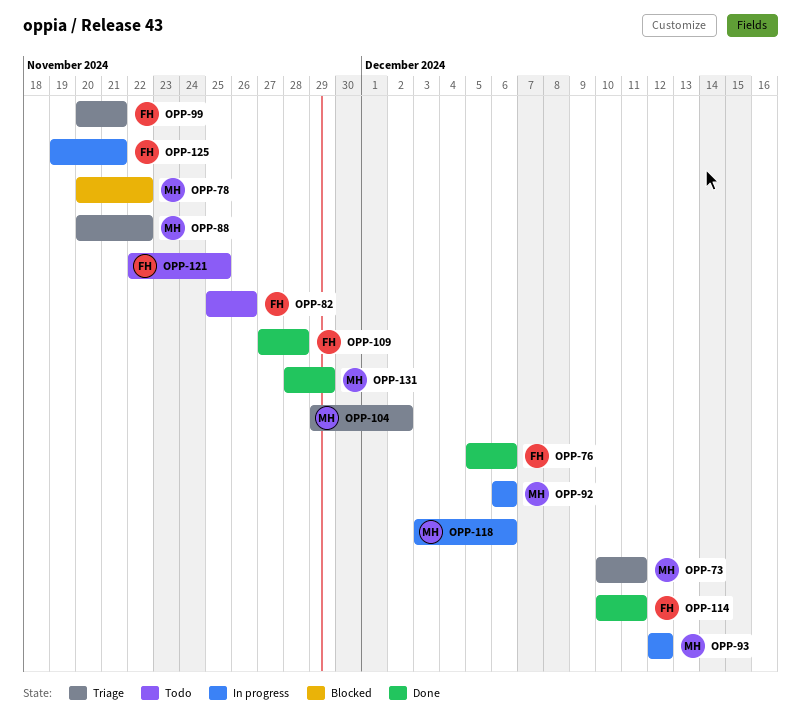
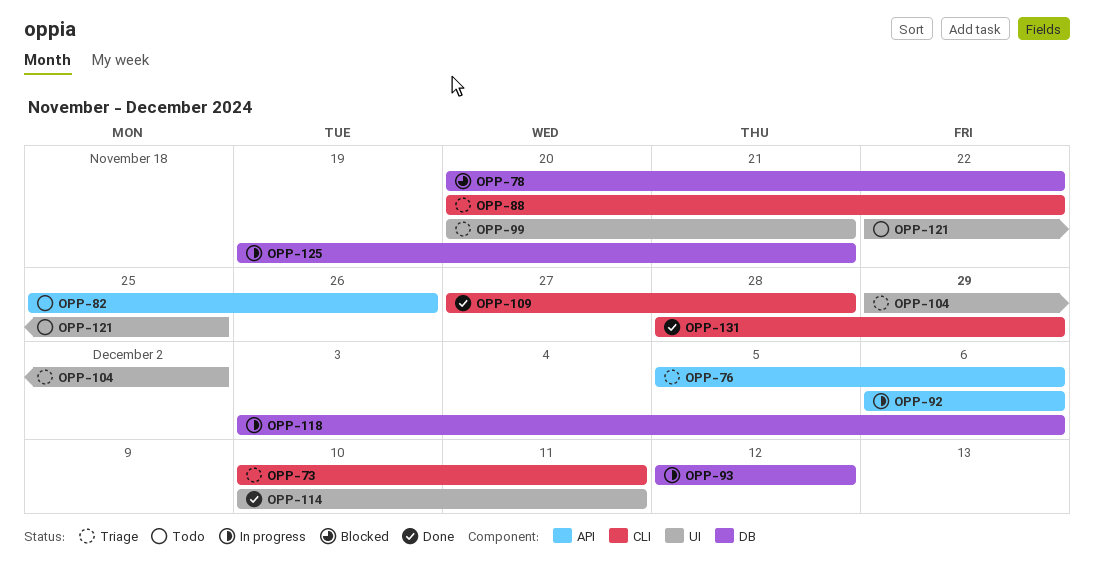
OPP-76, status: Done -> Triage

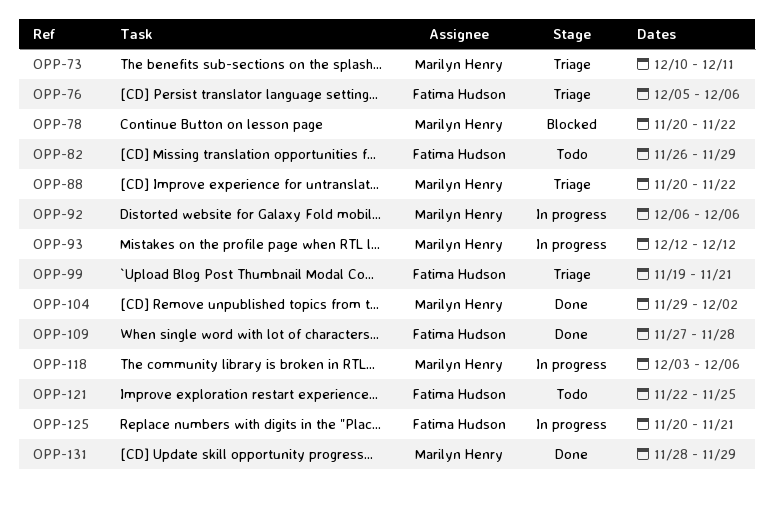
OPP-82, start: Nov 25 -> Nov 26
OPP-82, due: Nov 26 -> Nov 29
OPP-99, start: Nov 20 -> Nov 19
OPP-104, status: Triage -> Done
OPP-114: present -> none
OPP-125, start: Nov 19 -> Nov 20

